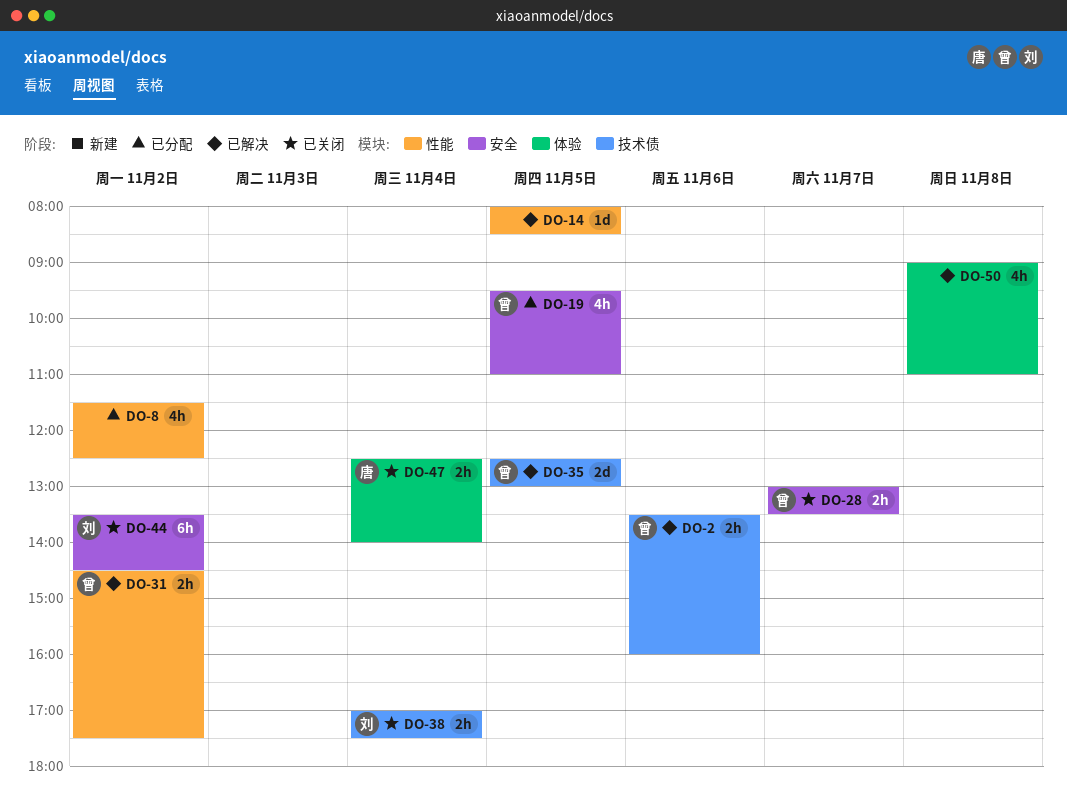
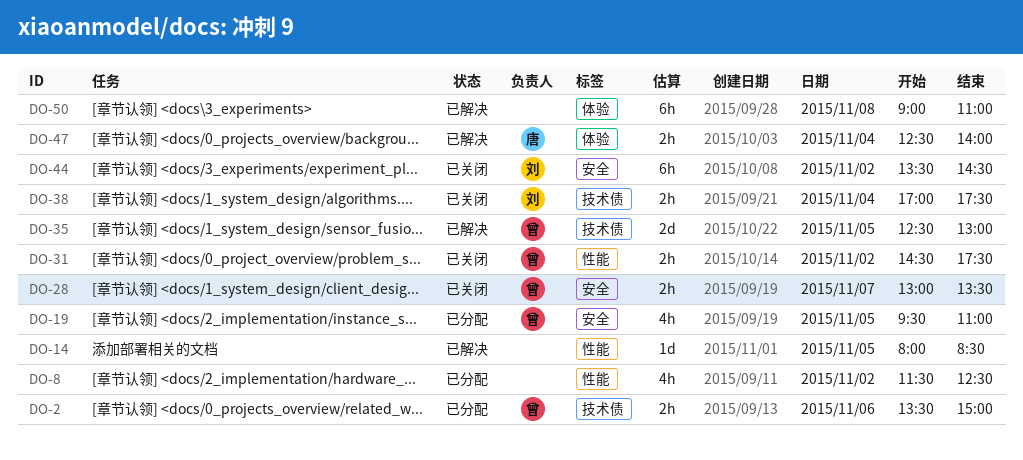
DO-2, status: 已解决 -> 已分配
DO-2, ends: 16:00 -> 15:00
DO-31, status: 已解决 -> 已关闭
DO-47, status: 已关闭 -> 已解决
DO-50, estimate: 4h -> 6h

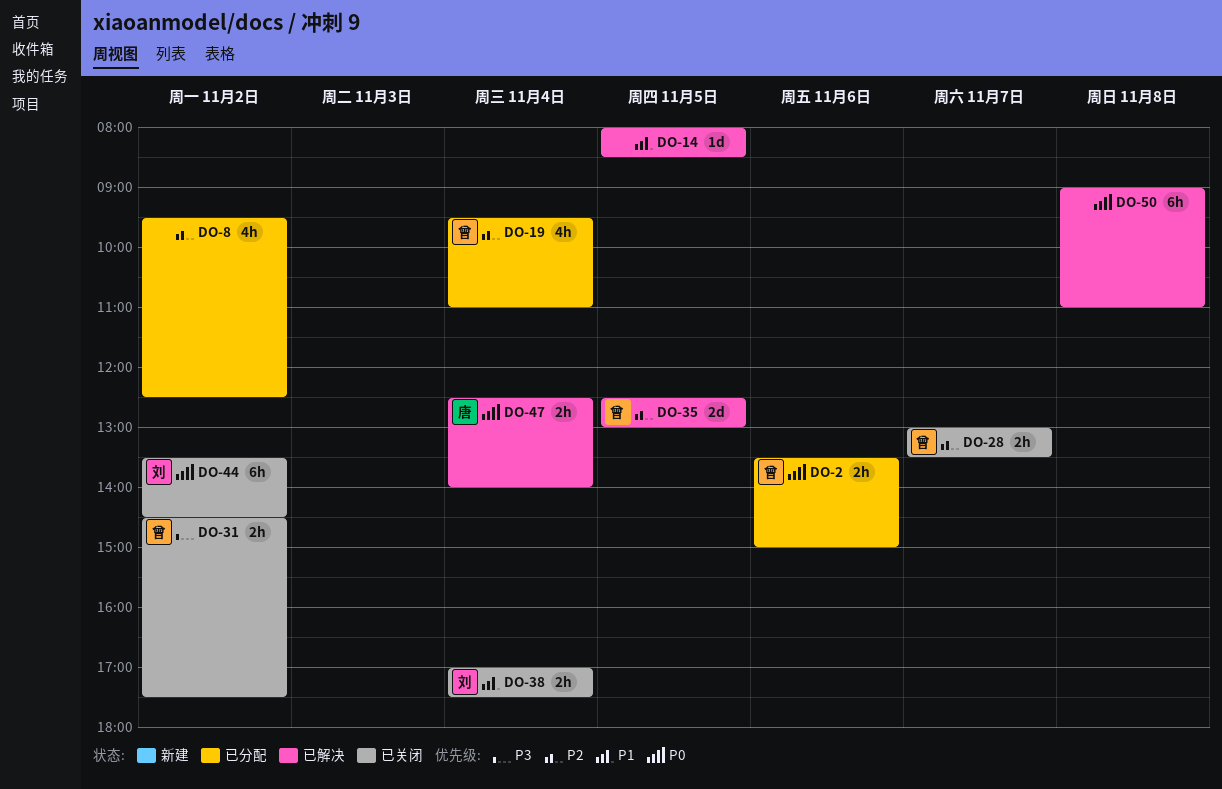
DO-8, begins: 11:30 -> 09:30
DO-19, day: Nov 5 -> Nov 4

